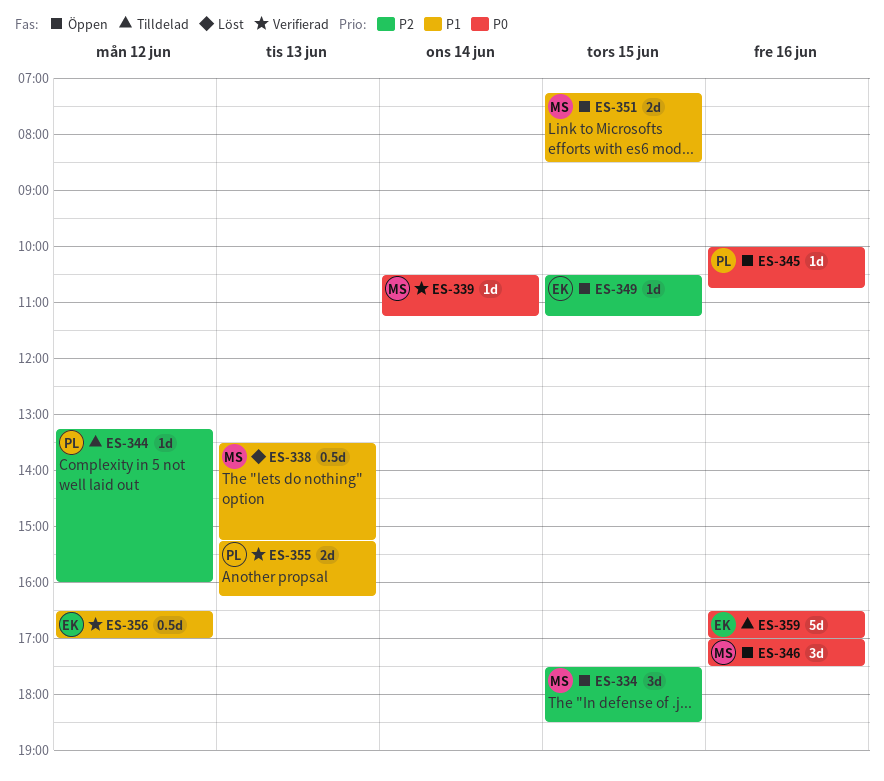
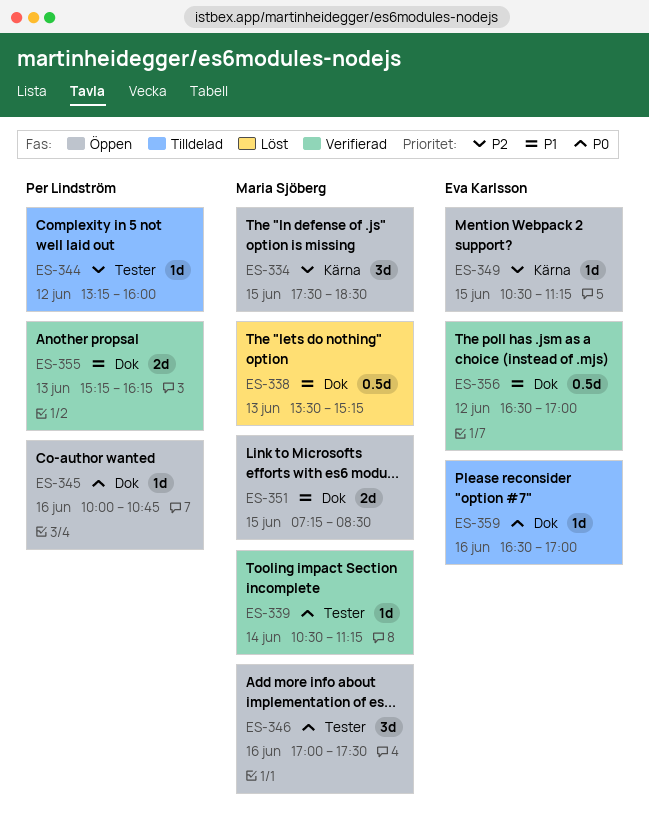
ES-359, estimate: 5d -> 1d

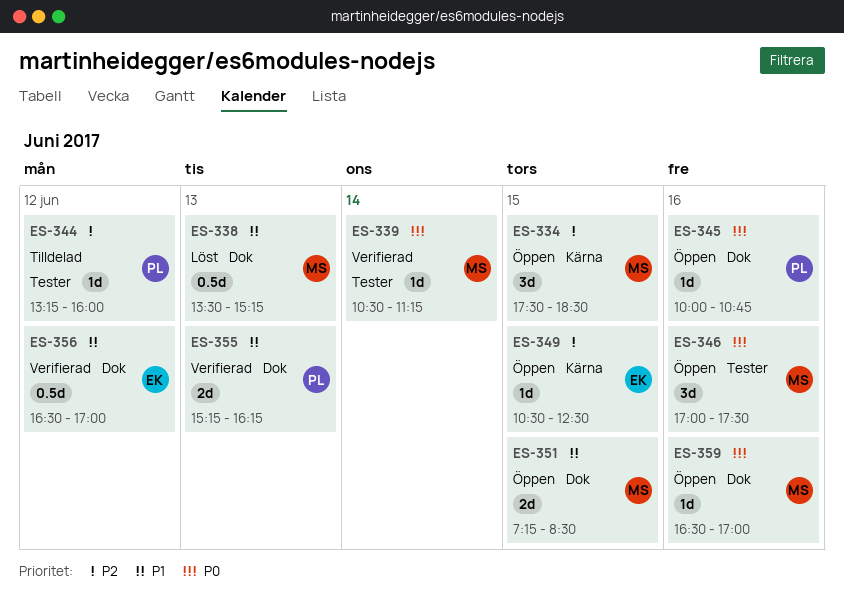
ES-349, ends: 11:15 -> 12:30
ES-359, status: Tilldelad -> Öppen
ES-359, owner: Eva Karlsson -> Maria Sjöberg

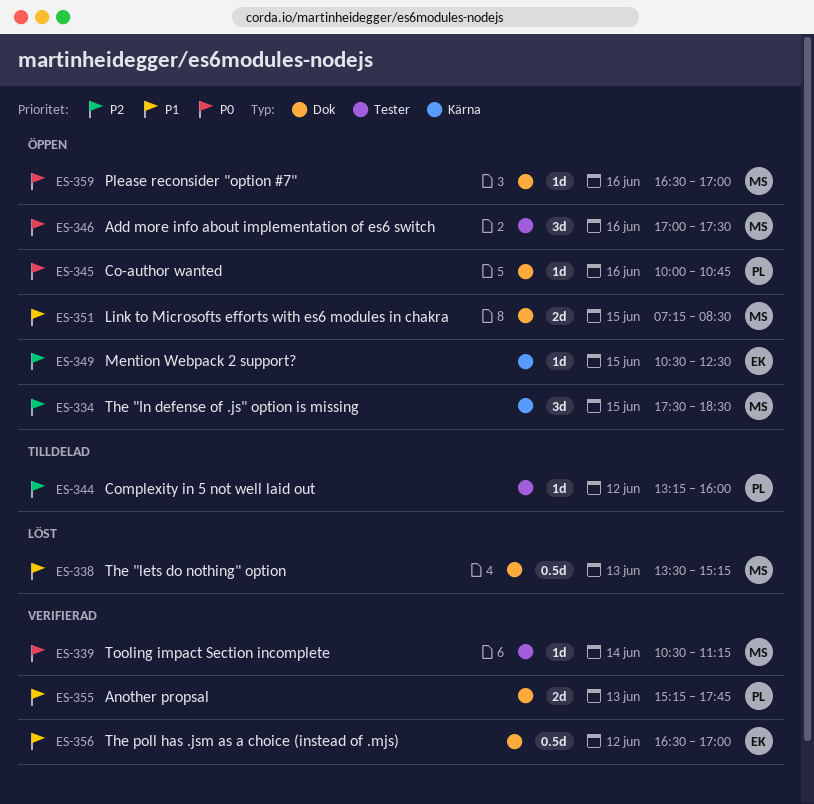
ES-355, ends: 16:15 -> 17:45

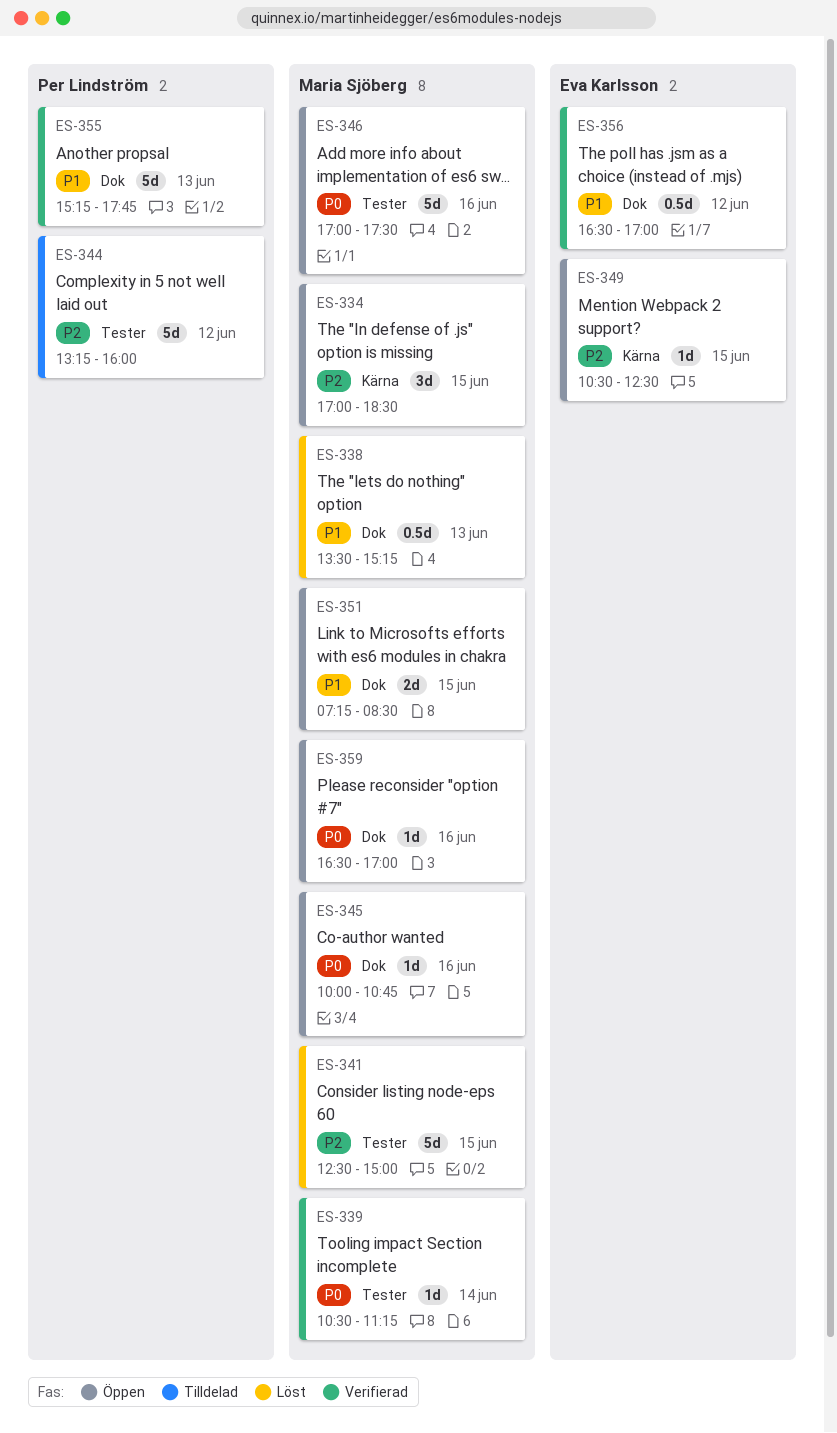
ES-334, begins: 17:30 -> 17:00
ES-341: none -> present
ES-344, estimate: 1d -> 5d
ES-345, owner: Per Lindström -> Maria Sjöberg
ES-346, estimate: 3d -> 5d
ES-355, estimate: 2d -> 5d

